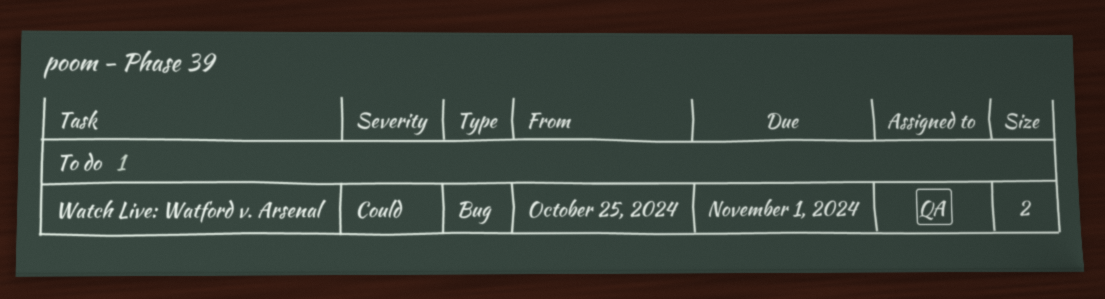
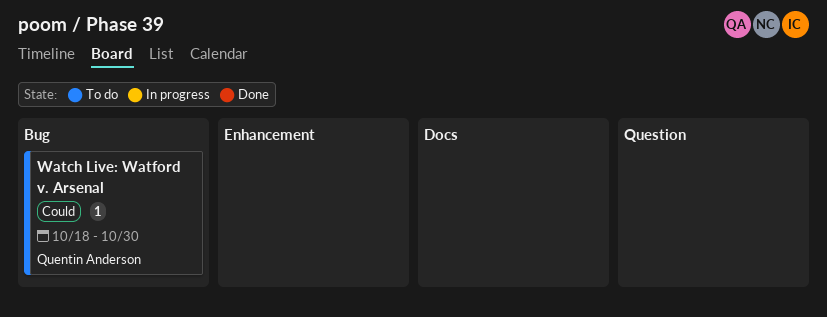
Watch Live: Watford v. Arsenal, estimate: 2 -> 1
Watch Live: Watford v. Arsenal, start: Oct 25 -> Oct 18
Watch Live: Watford v. Arsenal, due: Nov 1 -> Oct 30

